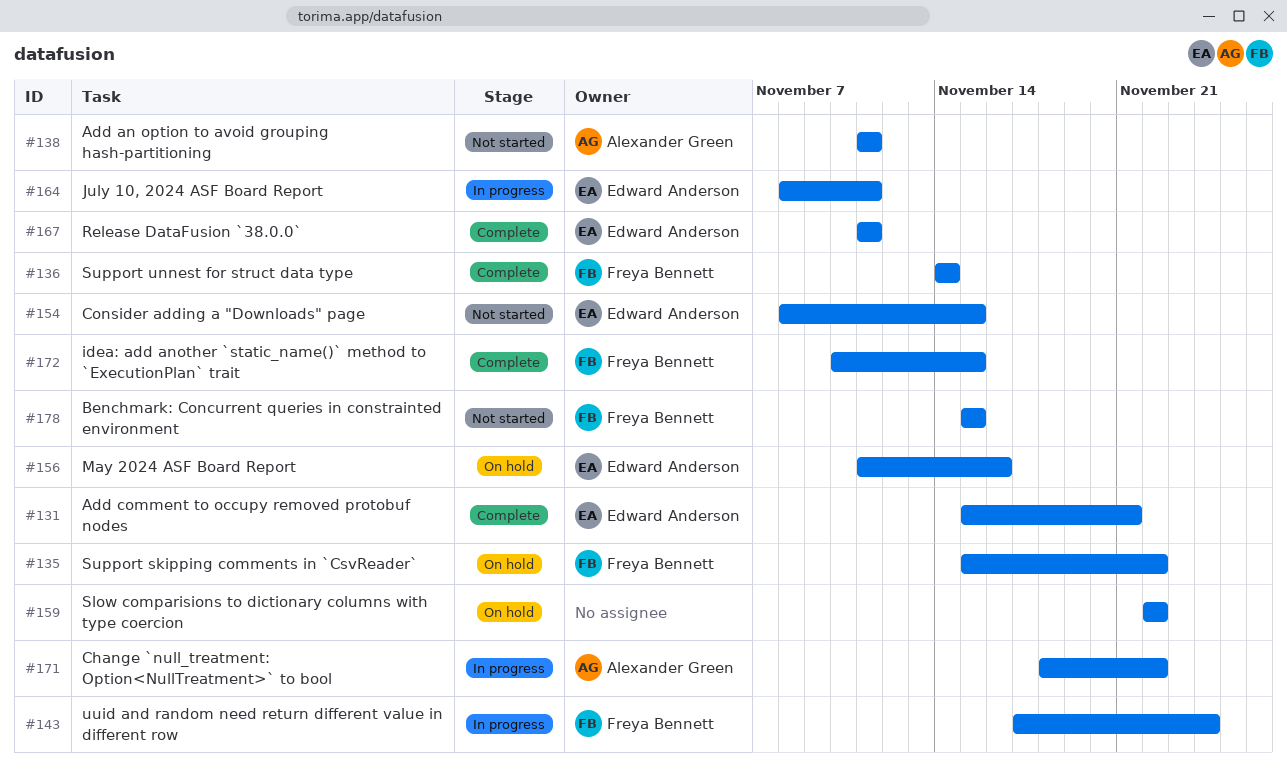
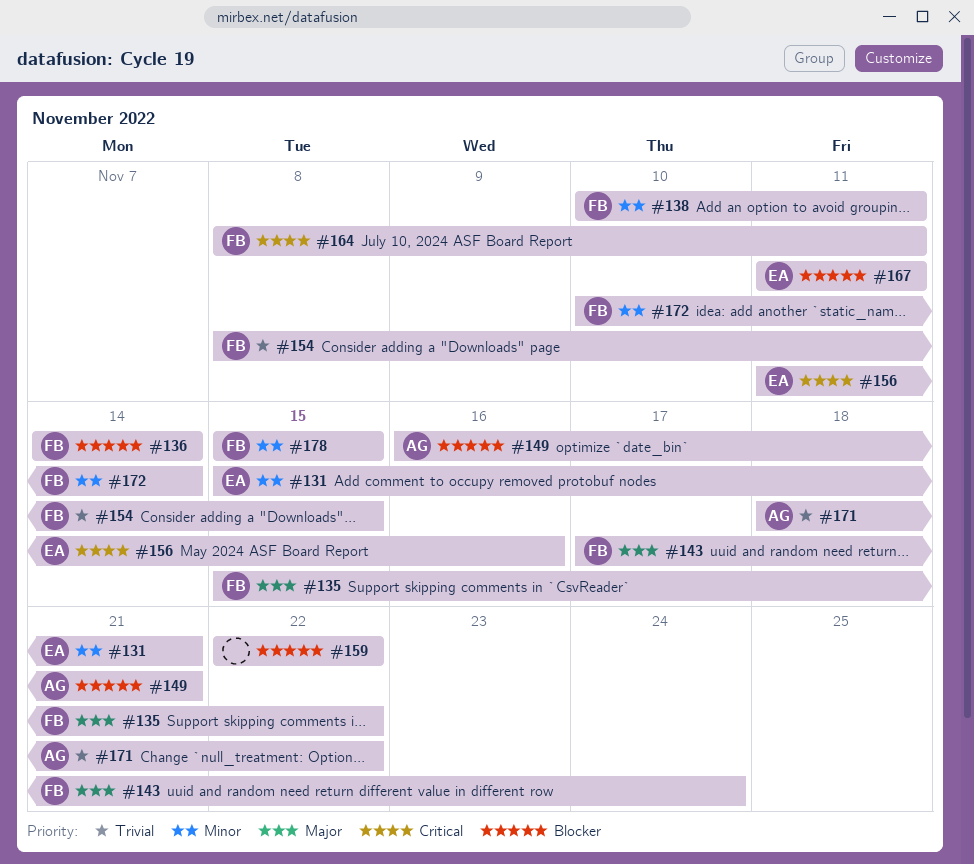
#138, owner: Alexander Green -> Freya Bennett
#138, start: Nov 11 -> Nov 10
#149: none -> present
#154, owner: Edward Anderson -> Freya Bennett
#164, owner: Edward Anderson -> Freya Bennett
#172, due: Nov 15 -> Nov 14

